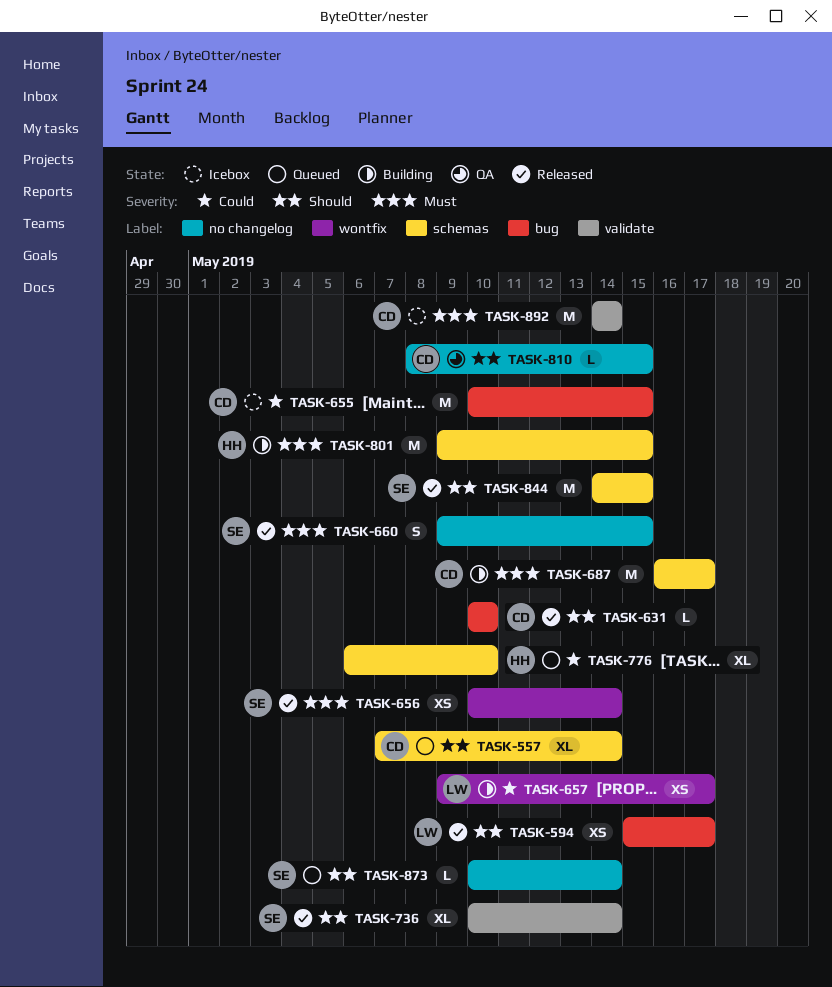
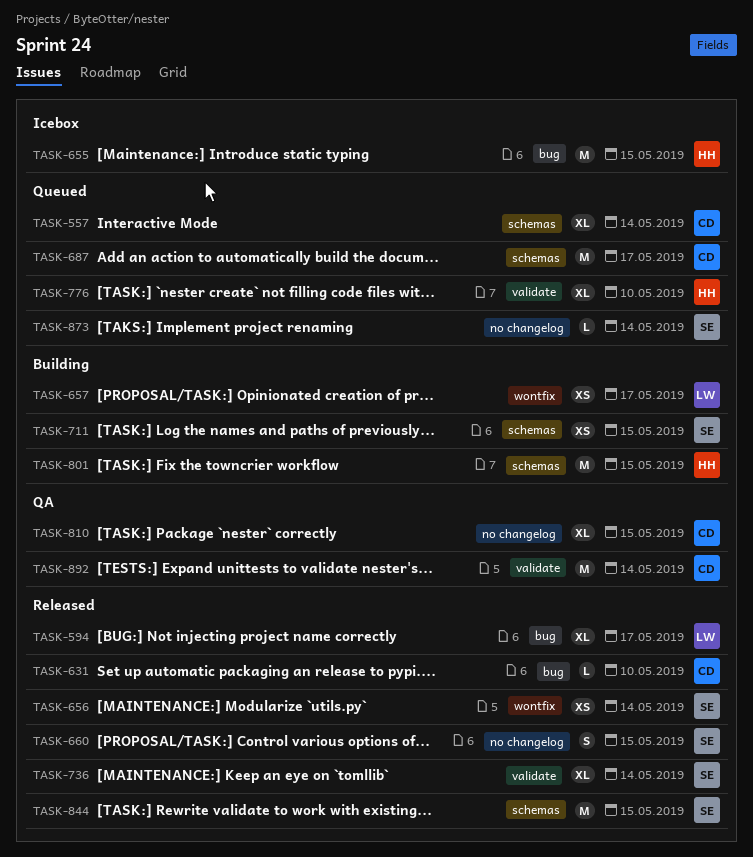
TASK-594, estimate: XS -> XL
TASK-655, owner: CD -> HH
TASK-687, status: Building -> Queued
TASK-711: none -> present
TASK-776, label: schemas -> validate
TASK-810, estimate: L -> XL
TASK-892, status: Icebox -> QA

